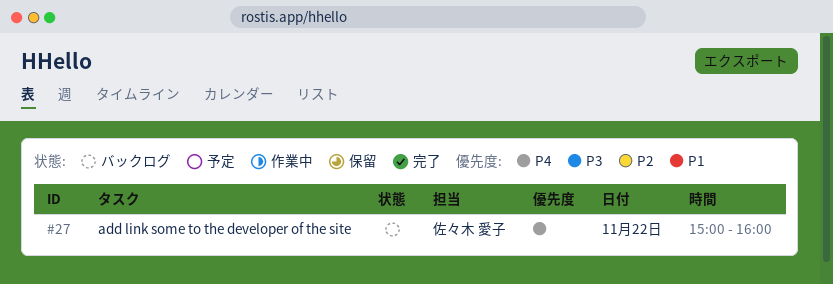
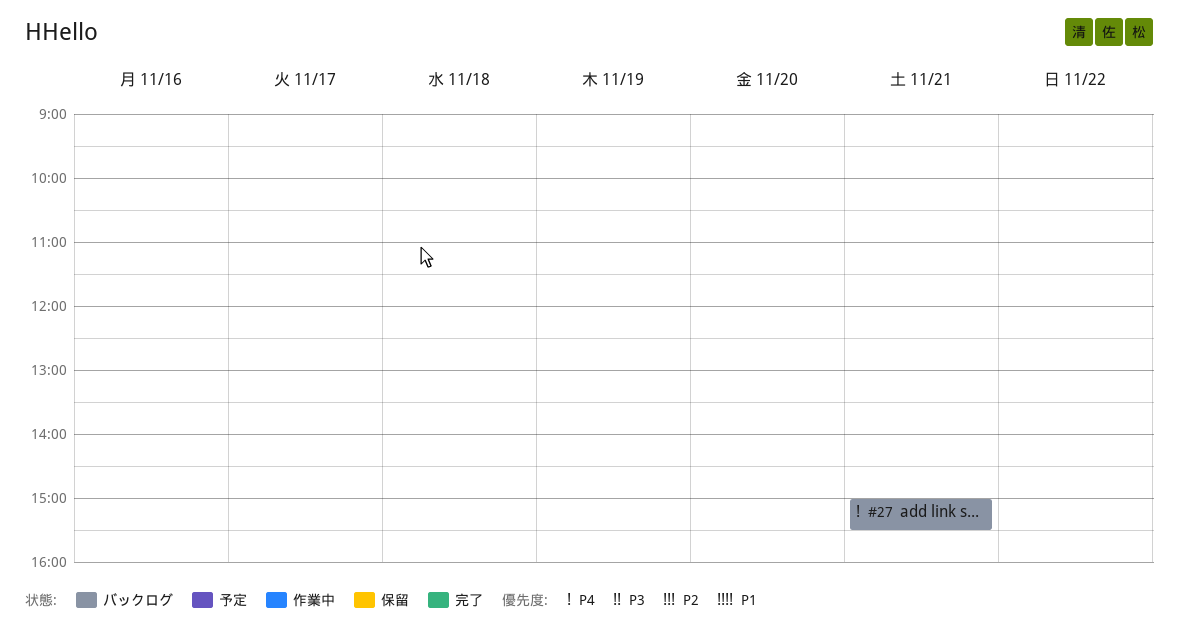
#27, day: Nov 22 -> Nov 21
#27, ends: 16:00 -> 15:30

